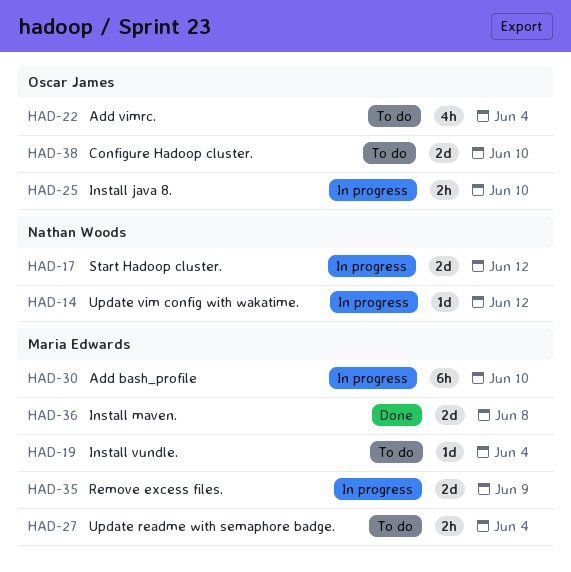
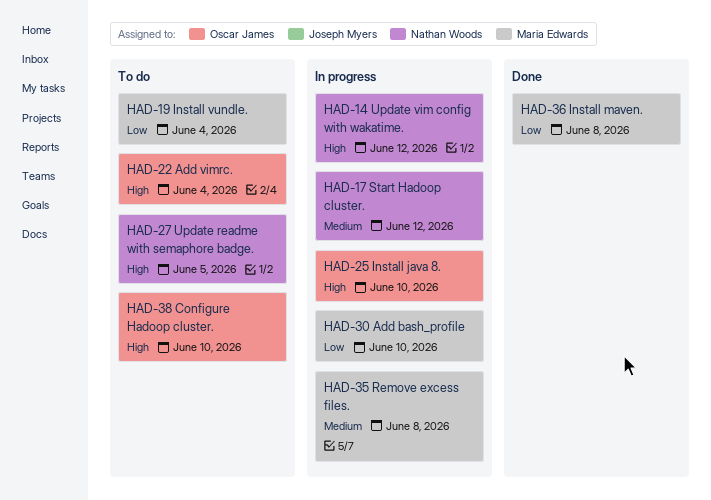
HAD-27, owner: Maria Edwards -> Nathan Woods
HAD-27, due: Jun 4 -> Jun 5
HAD-35, due: Jun 9 -> Jun 8

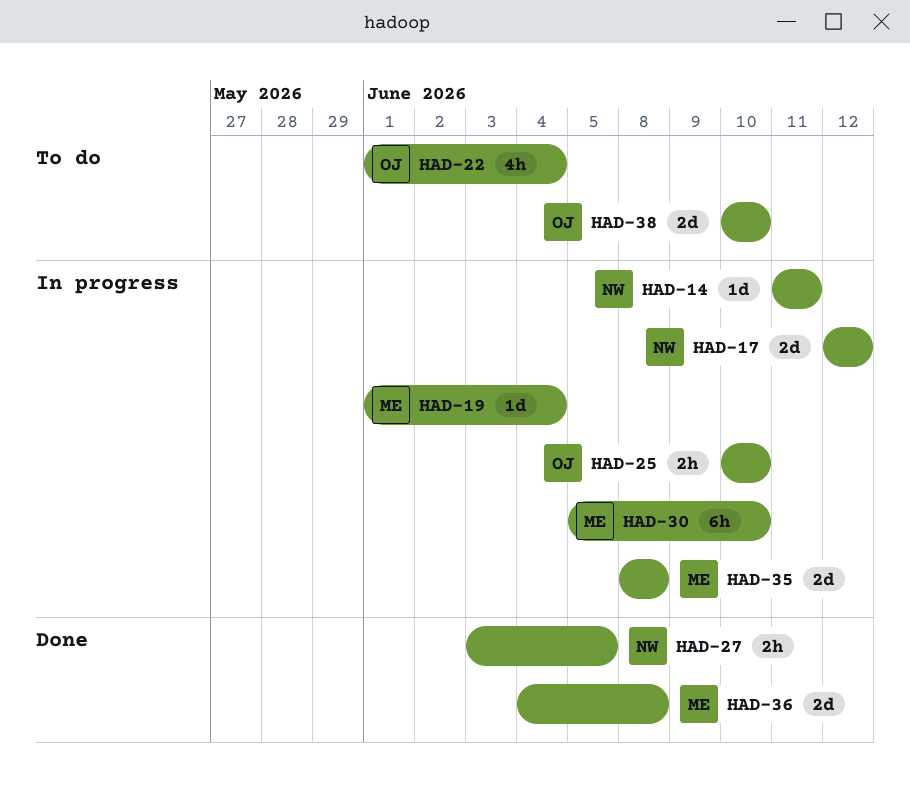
HAD-14, due: Jun 12 -> Jun 11
HAD-19, status: To do -> In progress
HAD-27, status: To do -> Done

